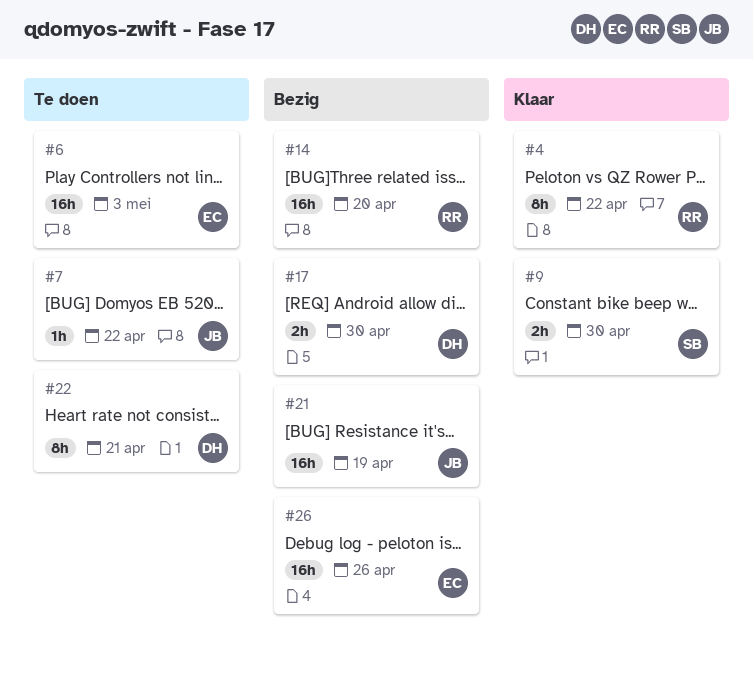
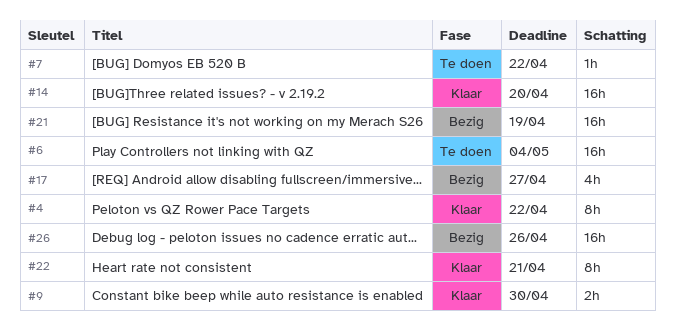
#6, due: May 3 -> May 4
#14, status: Bezig -> Klaar
#17, estimate: 2h -> 4h
#17, due: Apr 30 -> Apr 27
#22, status: Te doen -> Klaar

